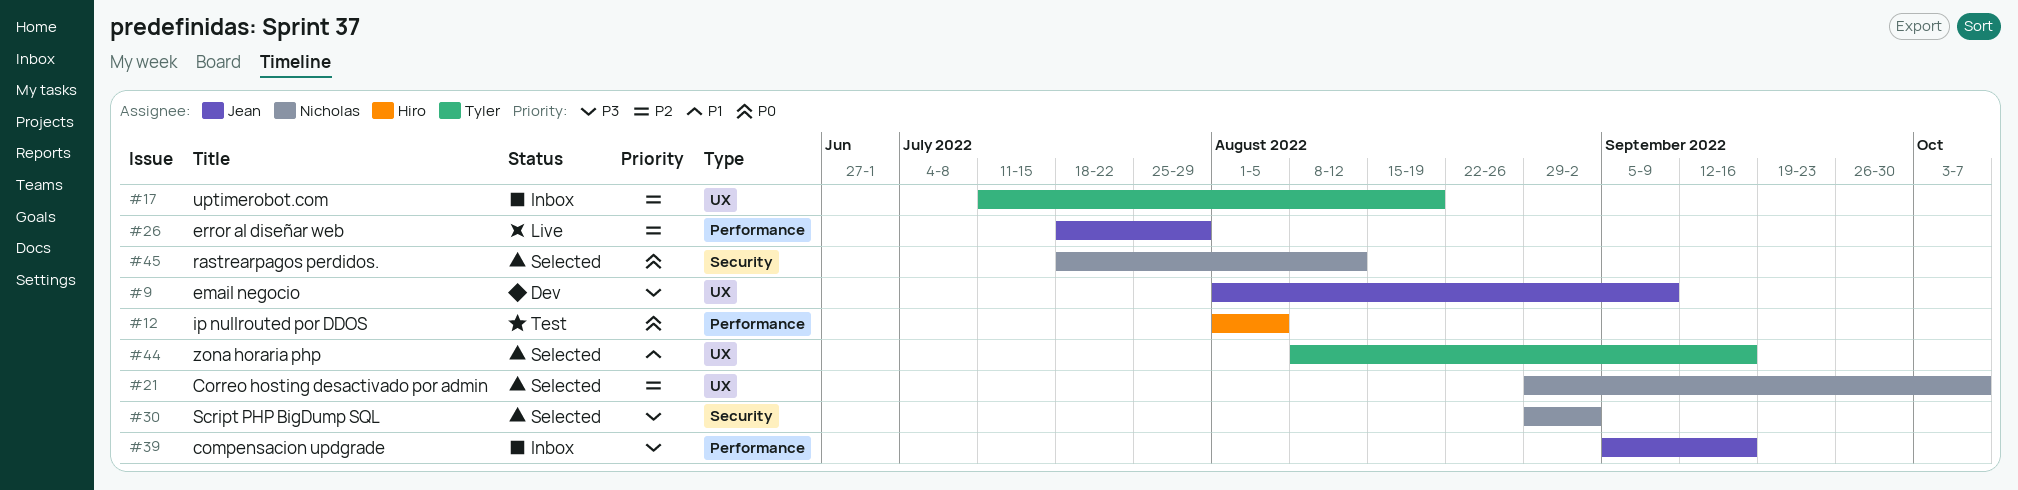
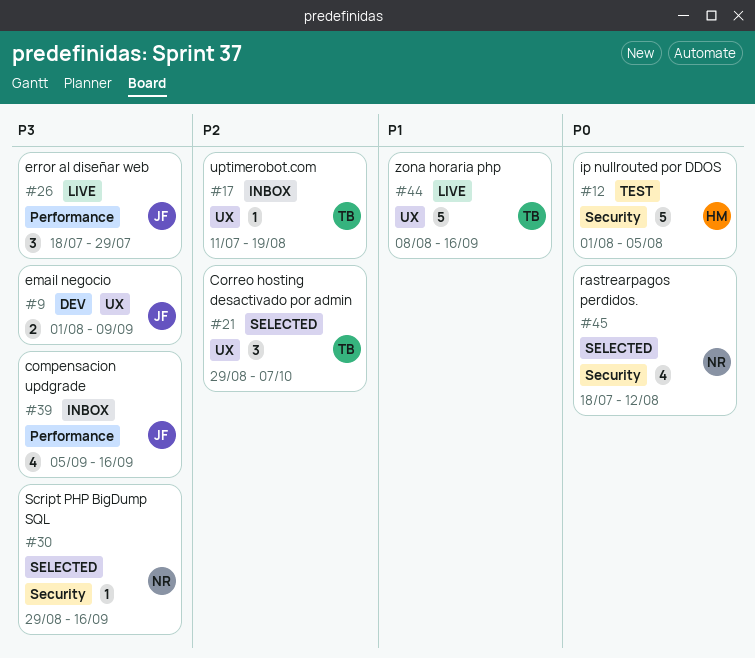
#12, label: Performance -> Security
#21, owner: Nicholas -> Tyler
#26, priority: P2 -> P3
#30, due: Sep 2 -> Sep 16
#44, status: Selected -> Live

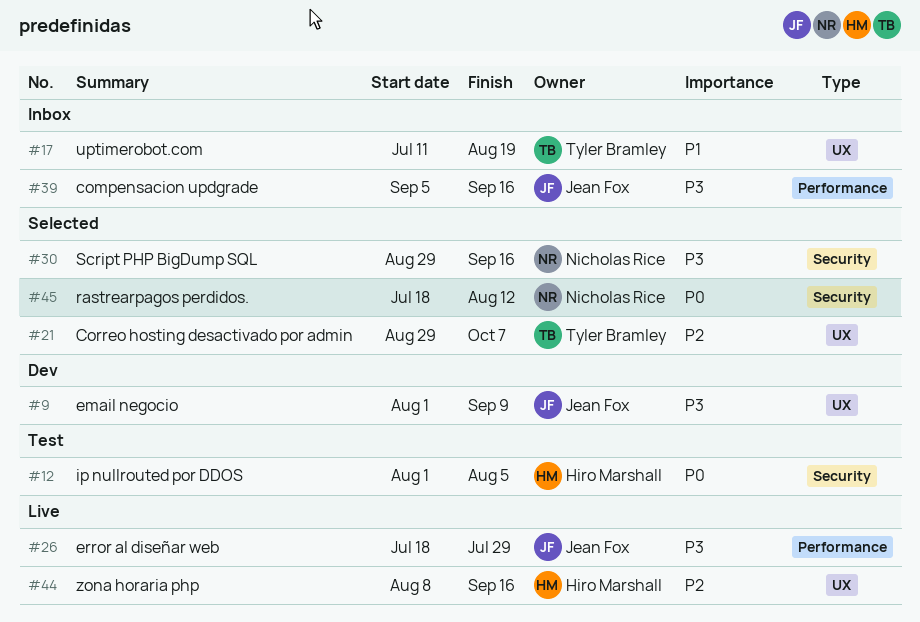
#17, priority: P2 -> P1
#44, owner: Tyler Bramley -> Hiro Marshall
#44, priority: P1 -> P2

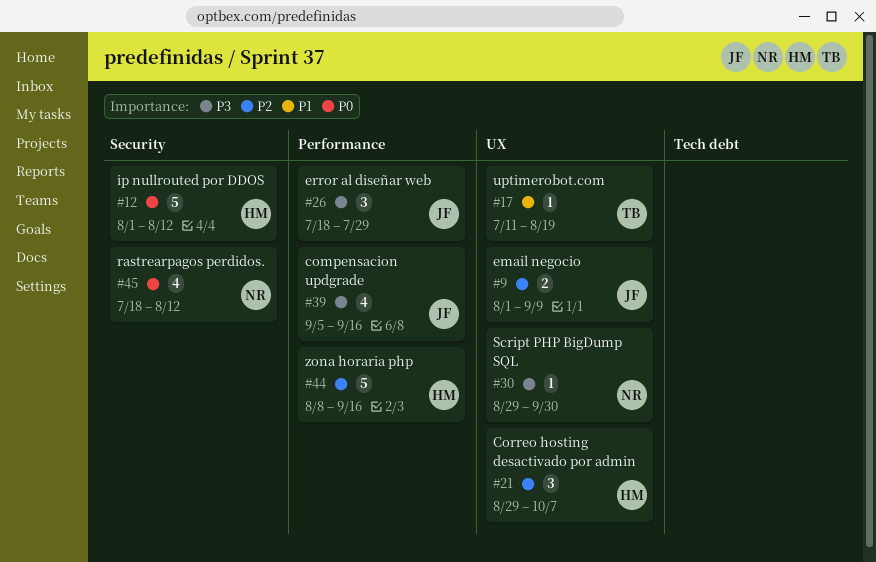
#9, priority: P3 -> P2
#12, due: Aug 5 -> Aug 12
#21, owner: Tyler Bramley -> Hiro Marshall
#30, label: Security -> UX
#30, due: Sep 16 -> Sep 30
#44, label: UX -> Performance

